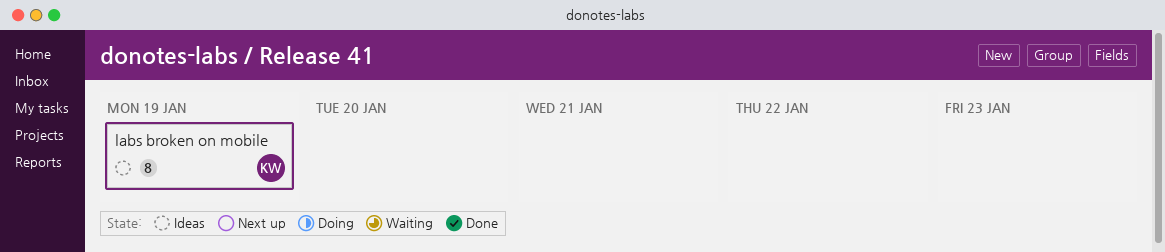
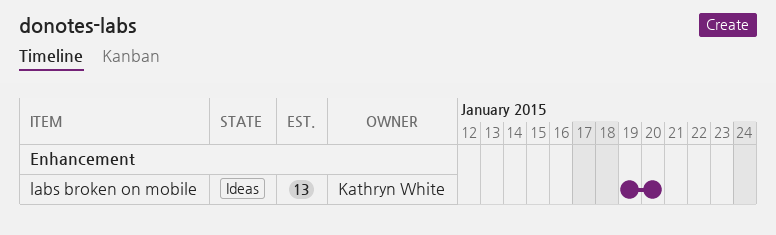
labs broken on mobile, estimate: 8 -> 13
labs broken on mobile, due: Jan 19 -> Jan 20

